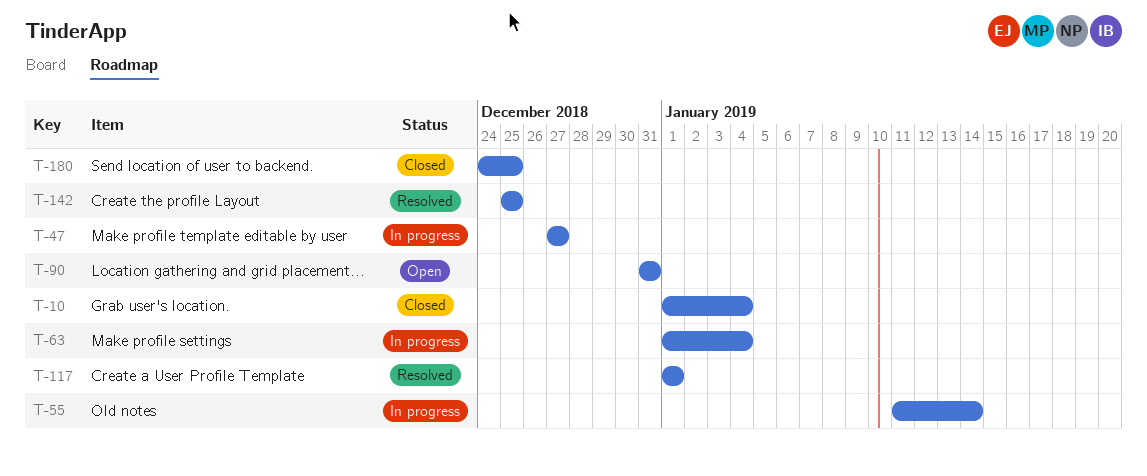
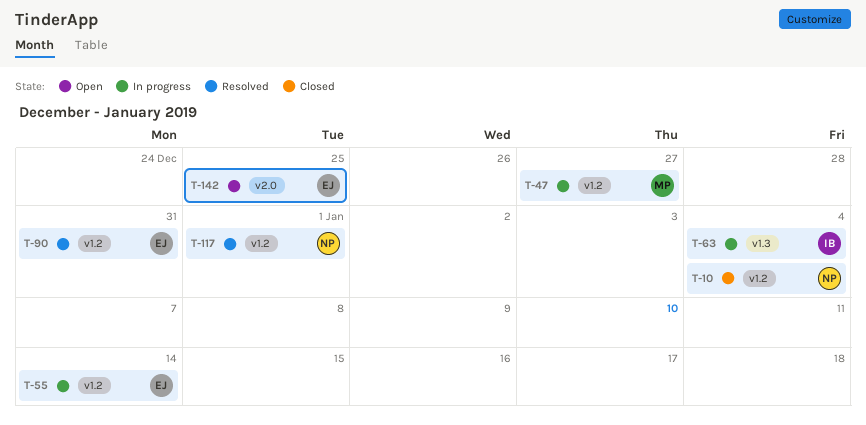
T-90, status: Open -> Resolved
T-142, status: Resolved -> Open
T-180: present -> none

